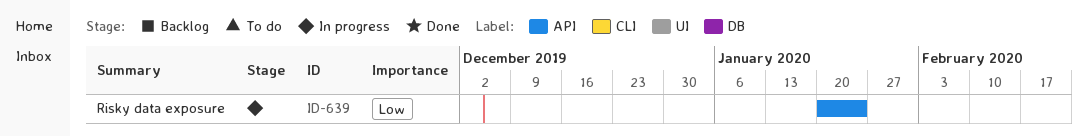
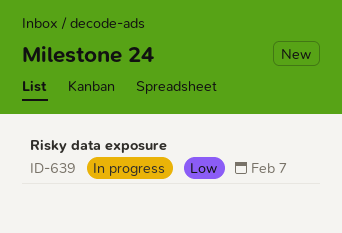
ID-639, due: Jan 24 -> Feb 7

